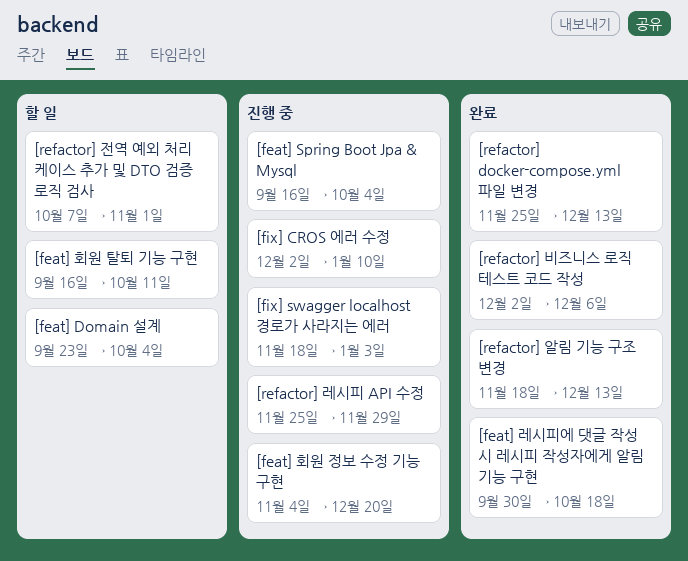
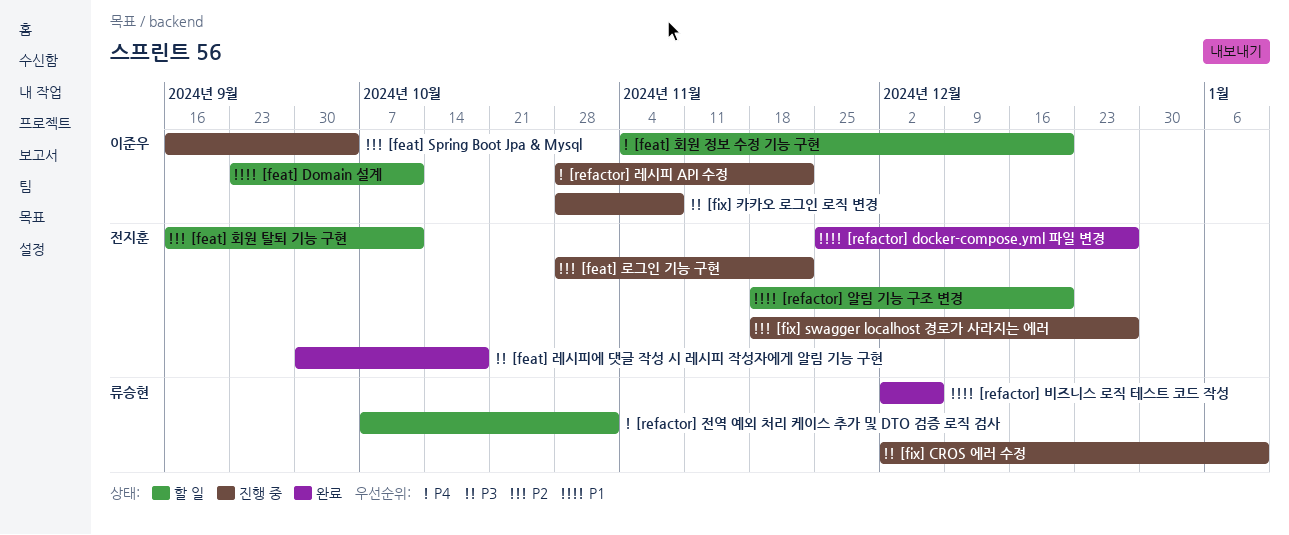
[feat] Domain 설계, due: Oct 4 -> Oct 11
[feat] 로그인 기능 구현: none -> present
[feat] 회원 정보 수정 기능 구현, status: 진행 중 -> 할 일
[fix] swagger localhost 경로가 사라지는 에러, due: Jan 3 -> Dec 27
[fix] 카카오 로그인 로직 변경: none -> present
[refactor] docker-compose.yml 파일 변경, due: Dec 13 -> Dec 27
[refactor] 레시피 API 수정, start: Nov 25 -> Oct 28
[refactor] 레시피 API 수정, due: Nov 29 -> Nov 22
[refactor] 알림 기능 구조 변경, status: 완료 -> 할 일
[refactor] 알림 기능 구조 변경, due: Dec 13 -> Dec 20

